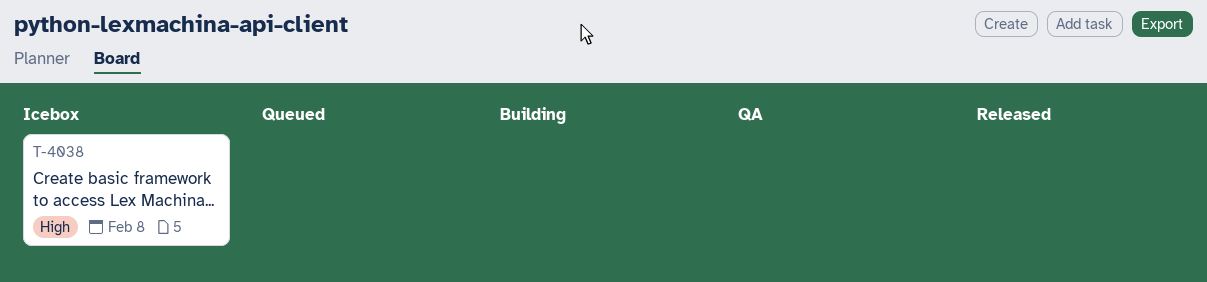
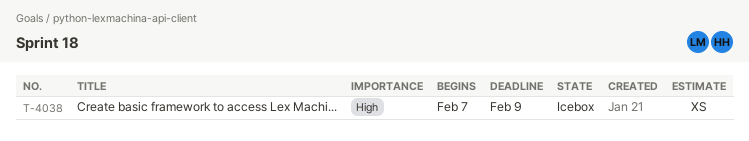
T-4038, due: Feb 8 -> Feb 9

